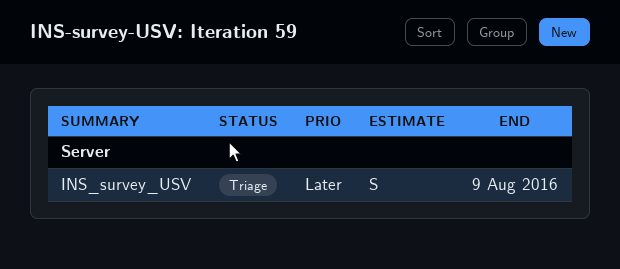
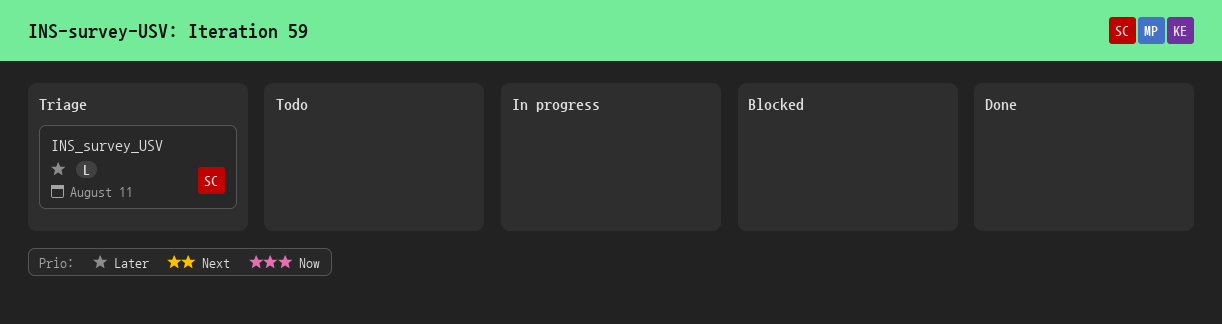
INS_survey_USV, estimate: S -> L
INS_survey_USV, due: Aug 9 -> Aug 11

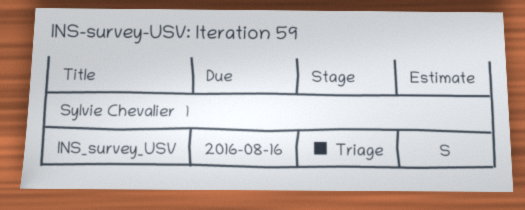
INS_survey_USV, estimate: L -> S
INS_survey_USV, due: Aug 11 -> Aug 16

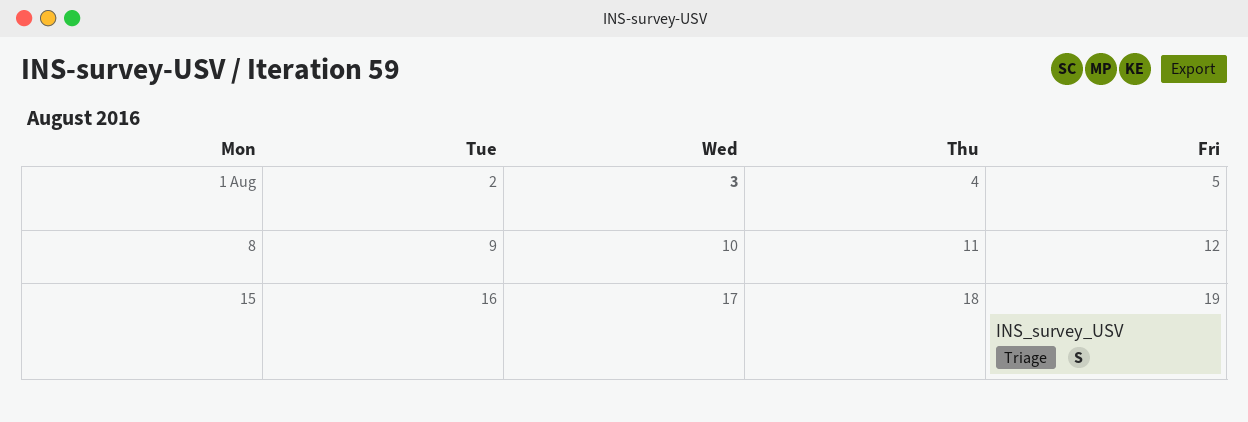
INS_survey_USV, due: Aug 16 -> Aug 19

